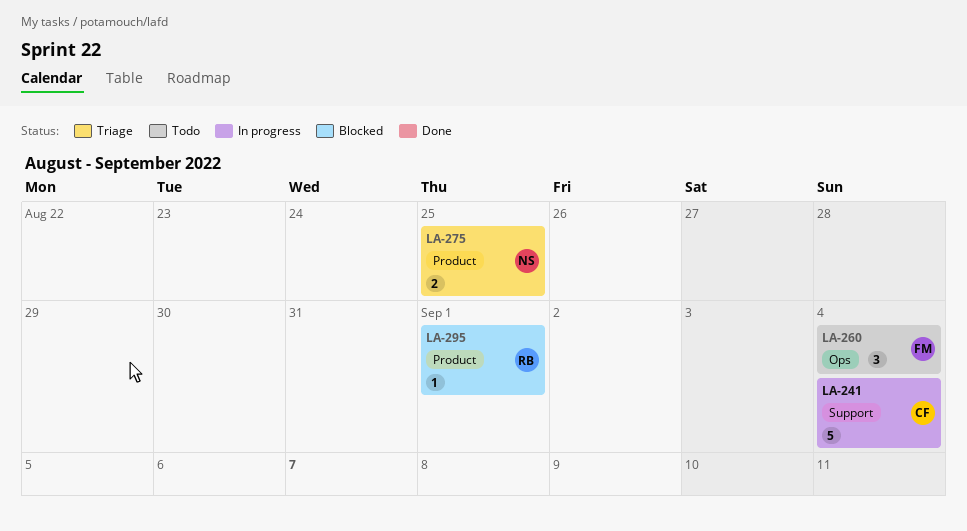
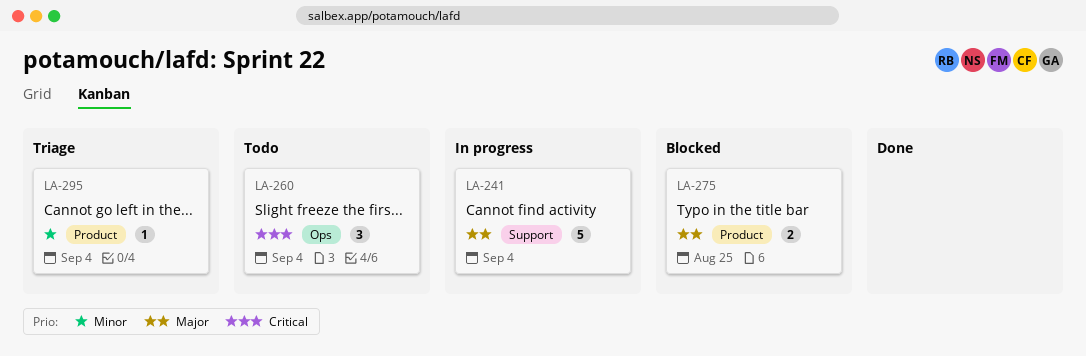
LA-275, status: Triage -> Blocked
LA-295, status: Blocked -> Triage
LA-295, due: Sep 1 -> Sep 4

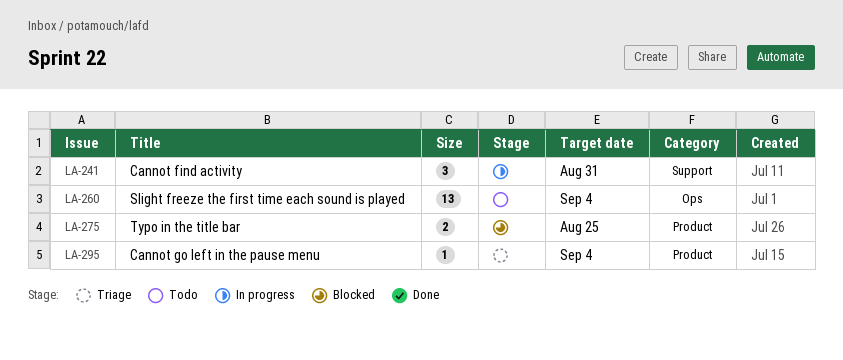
LA-241, estimate: 5 -> 3
LA-241, due: Sep 4 -> Aug 31
LA-260, estimate: 3 -> 13

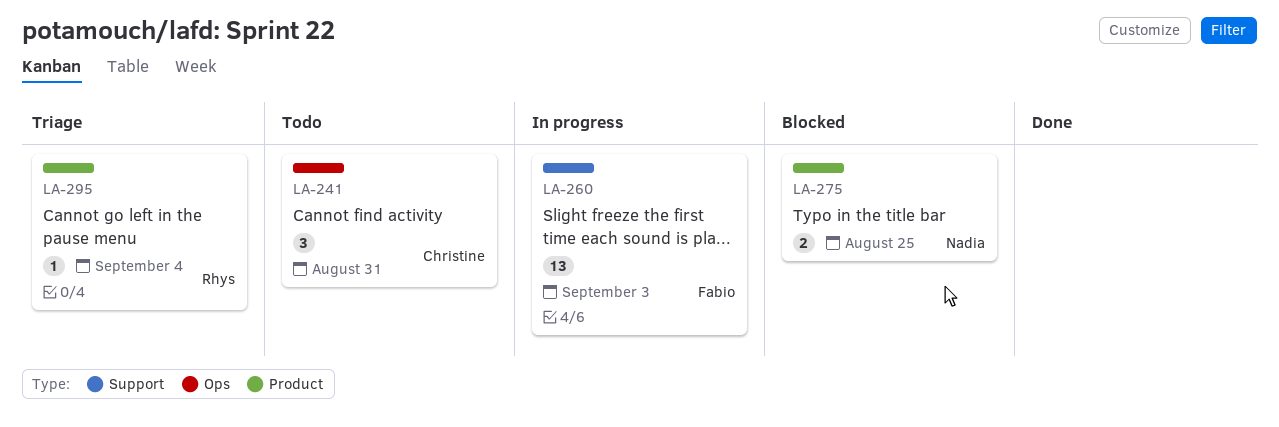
LA-241, status: In progress -> Todo
LA-241, label: Support -> Ops
LA-260, status: Todo -> In progress
LA-260, label: Ops -> Support
LA-260, due: Sep 4 -> Sep 3

